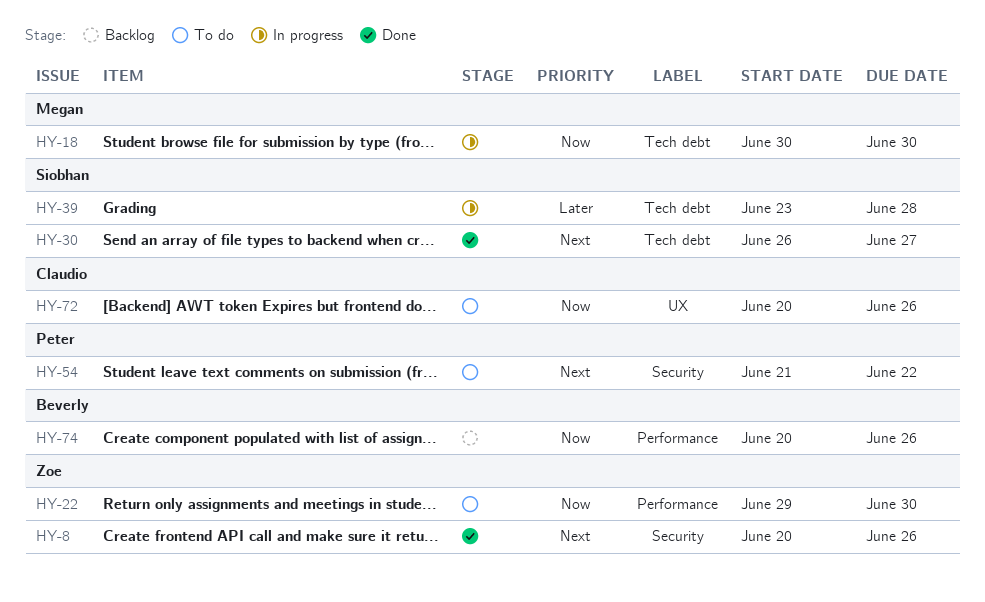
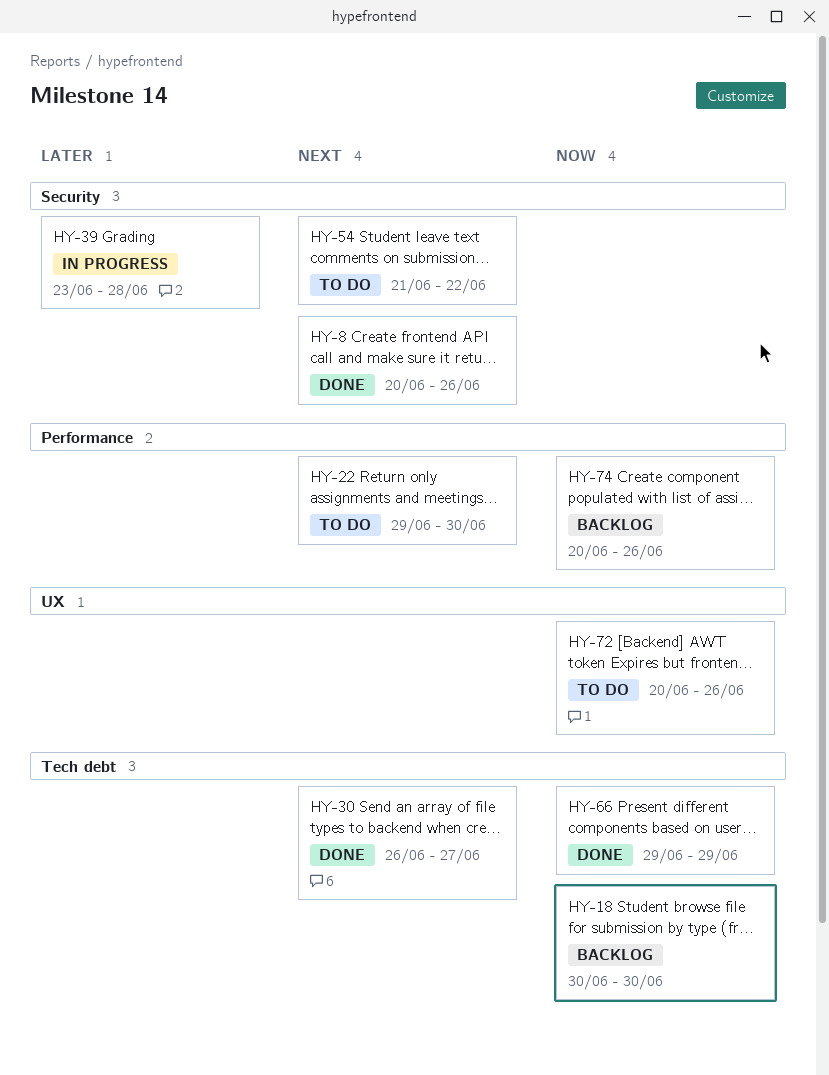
HY-18, status: In progress -> Backlog
HY-22, priority: Now -> Next
HY-39, label: Tech debt -> Security
HY-66: none -> present

